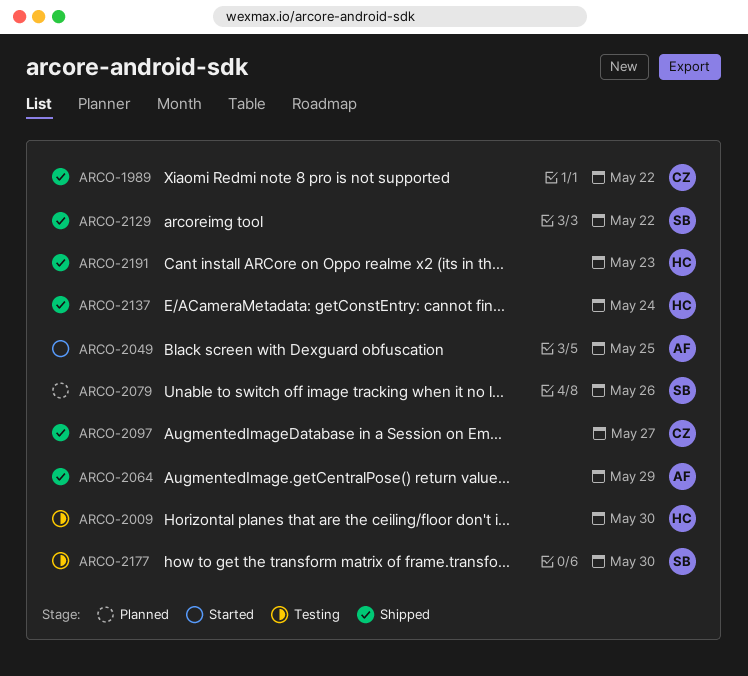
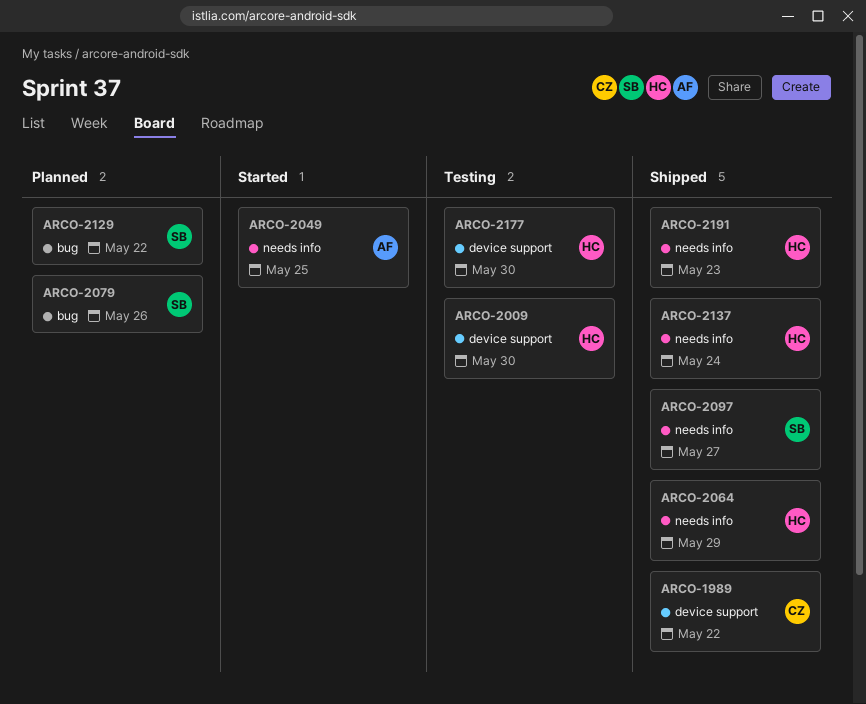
ARCO-2064, owner: AF -> HC
ARCO-2097, owner: CZ -> SB
ARCO-2129, status: Shipped -> Planned
ARCO-2177, owner: SB -> HC

